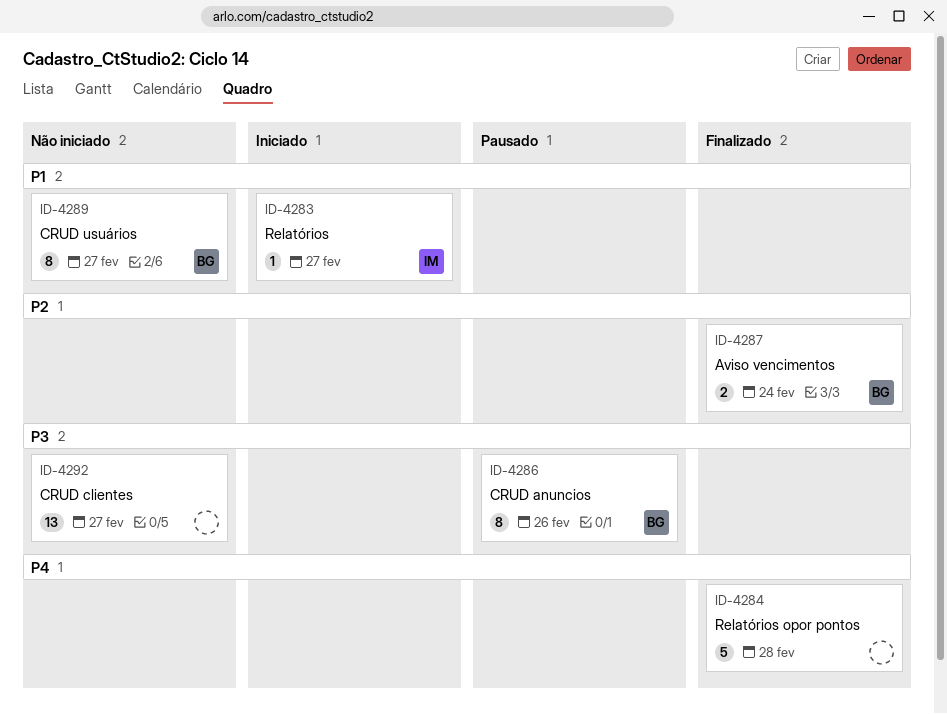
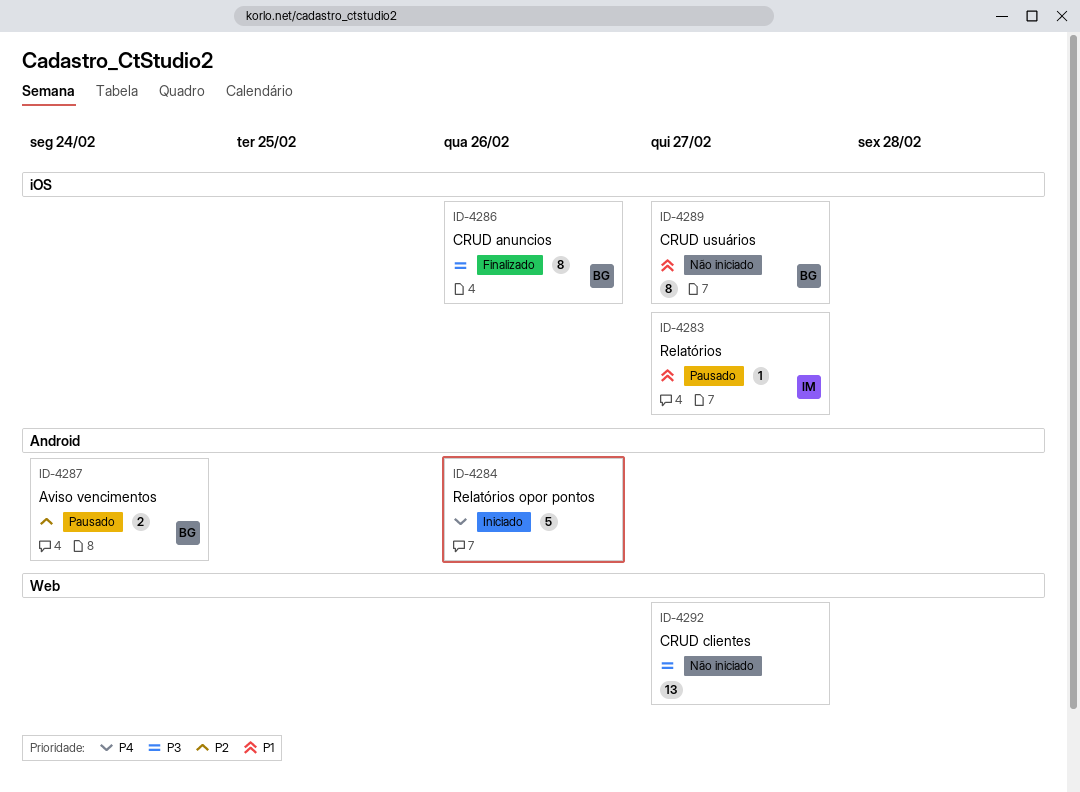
ID-4283, status: Iniciado -> Pausado
ID-4284, status: Finalizado -> Iniciado
ID-4284, due: Feb 28 -> Feb 26
ID-4286, status: Pausado -> Finalizado
ID-4287, status: Finalizado -> Pausado

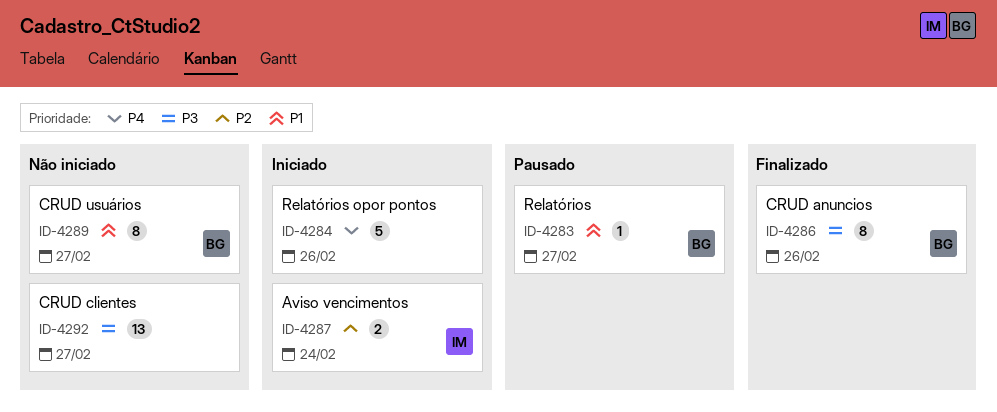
ID-4283, owner: IM -> BG
ID-4287, status: Pausado -> Iniciado
ID-4287, owner: BG -> IM

